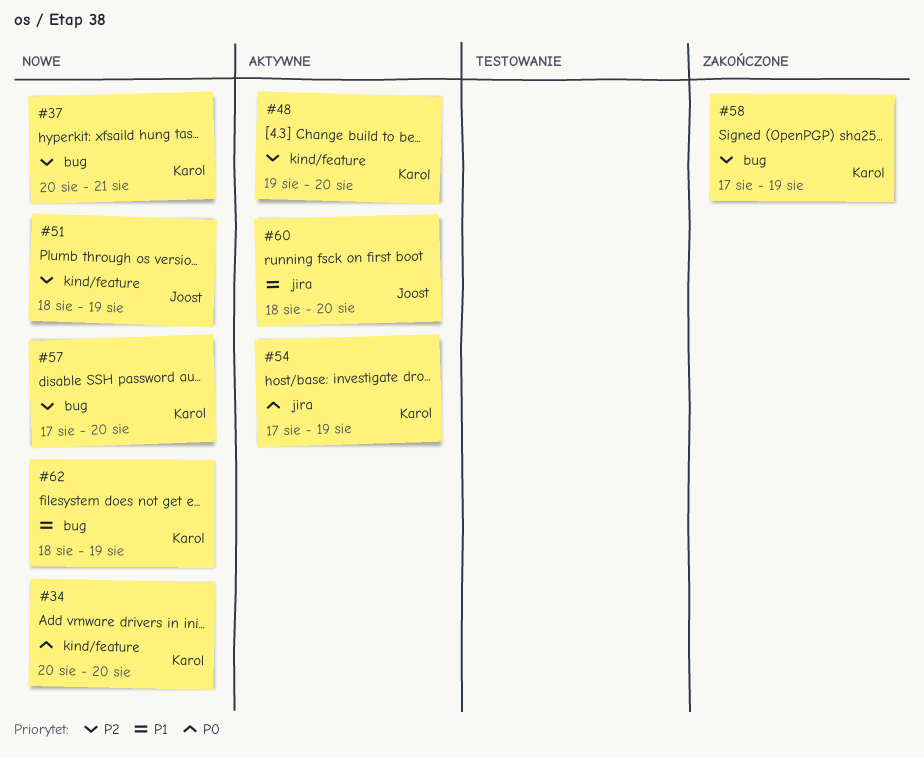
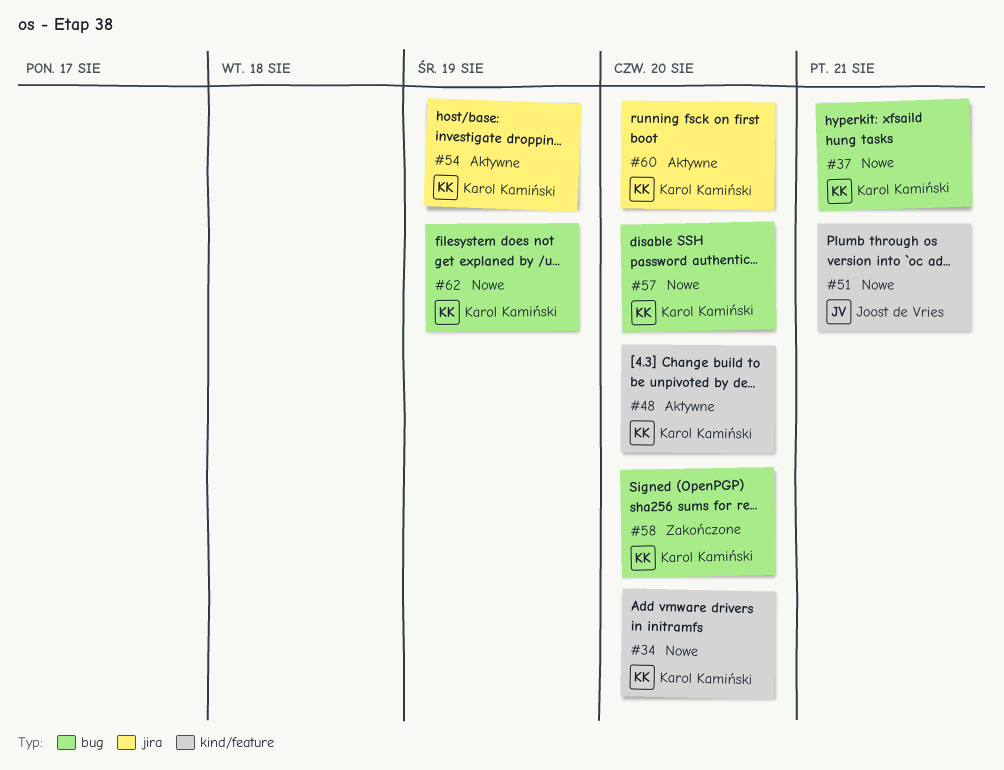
#51, due: Aug 19 -> Aug 21
#58, due: Aug 19 -> Aug 20
#60, owner: Joost de Vries -> Karol Kamiński

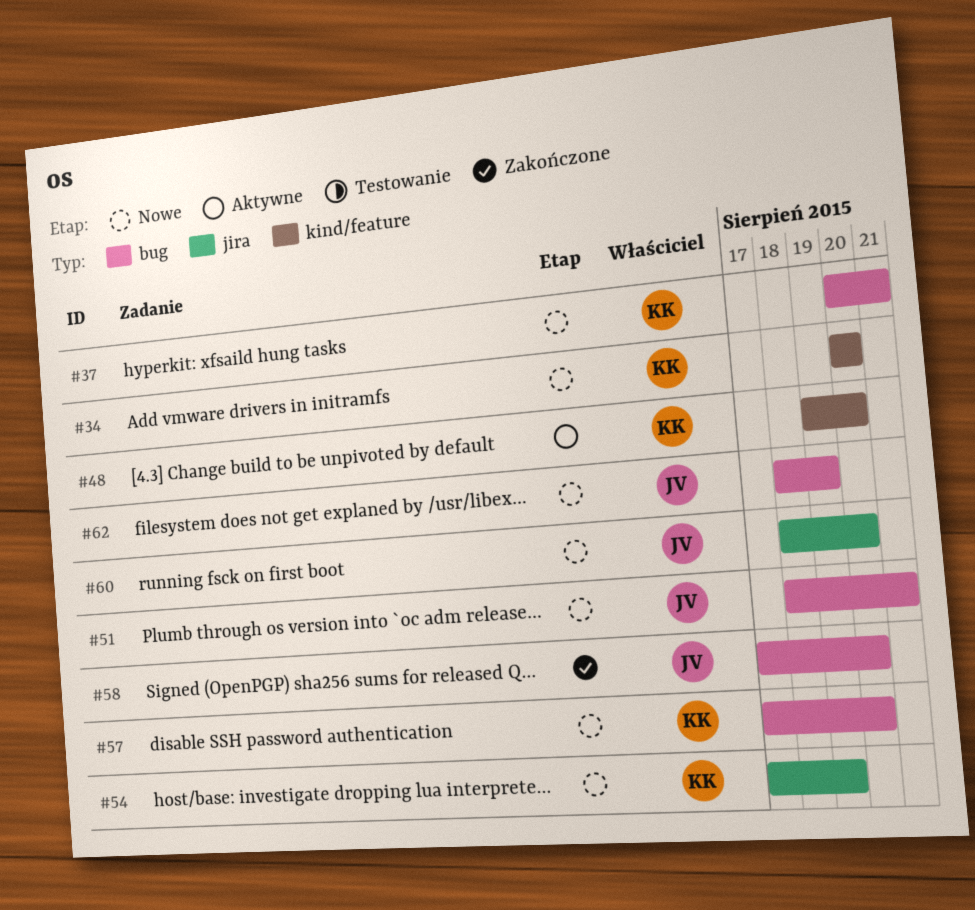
#51, label: kind/feature -> bug
#54, status: Aktywne -> Nowe
#58, owner: Karol Kamiński -> Joost de Vries
#60, status: Aktywne -> Nowe
#60, owner: Karol Kamiński -> Joost de Vries
#62, owner: Karol Kamiński -> Joost de Vries

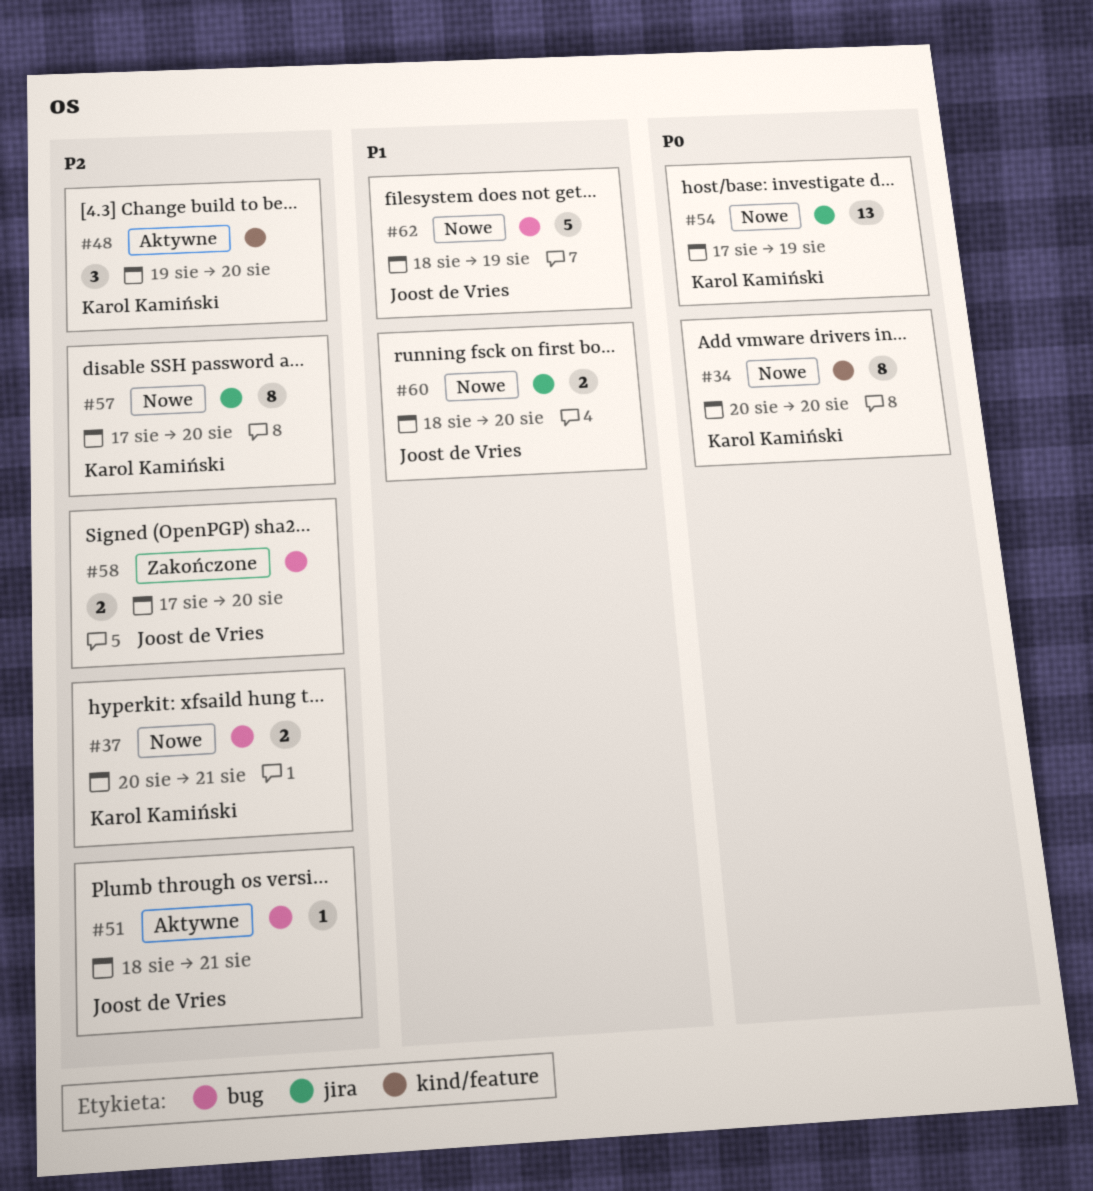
#51, status: Nowe -> Aktywne
#57, label: bug -> jira

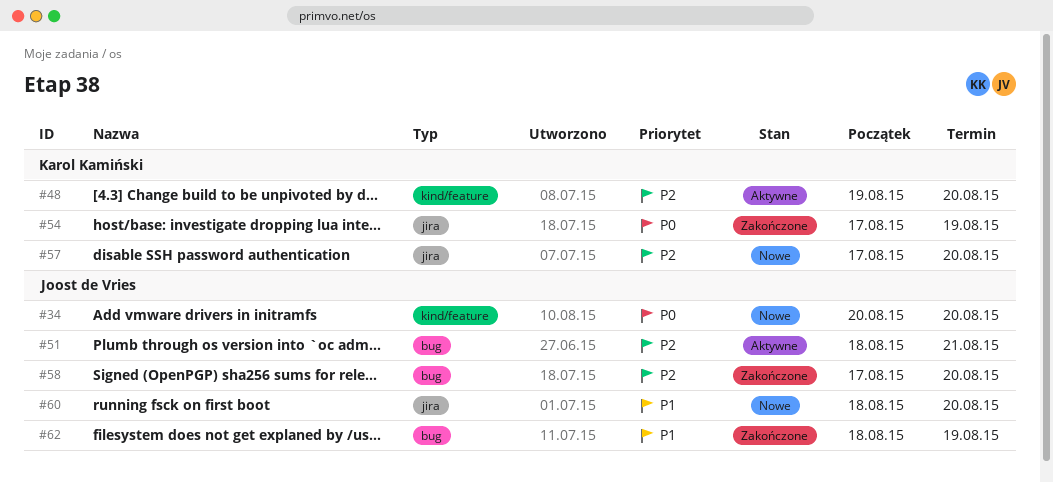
#34, owner: Karol Kamiński -> Joost de Vries
#37: present -> none
#54, status: Nowe -> Zakończone
#62, status: Nowe -> Zakończone

